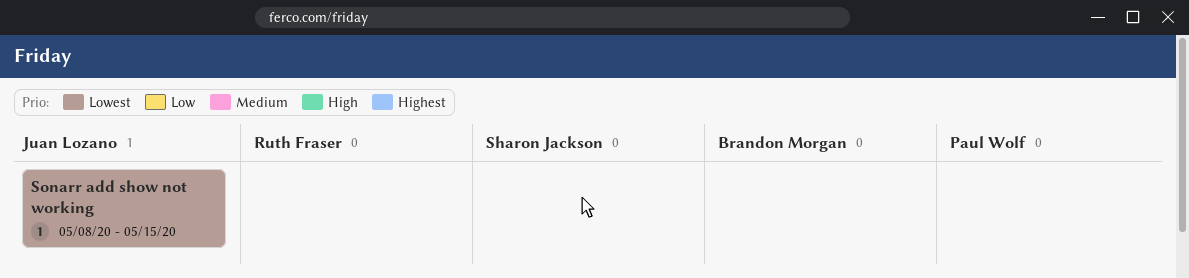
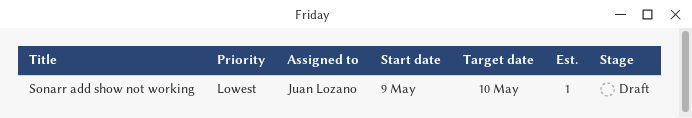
Sonarr add show not working, start: May 8 -> May 9
Sonarr add show not working, due: May 15 -> May 10

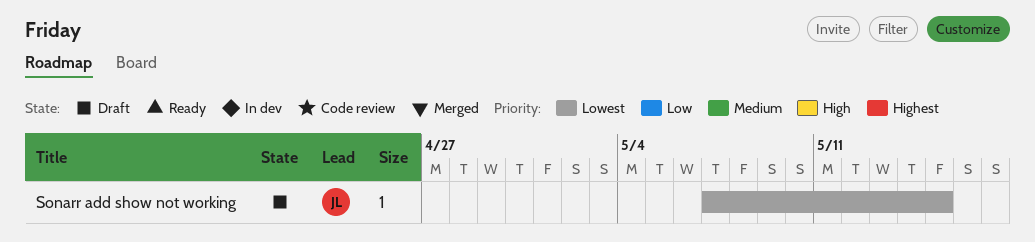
Sonarr add show not working, start: May 9 -> May 7
Sonarr add show not working, due: May 10 -> May 15

